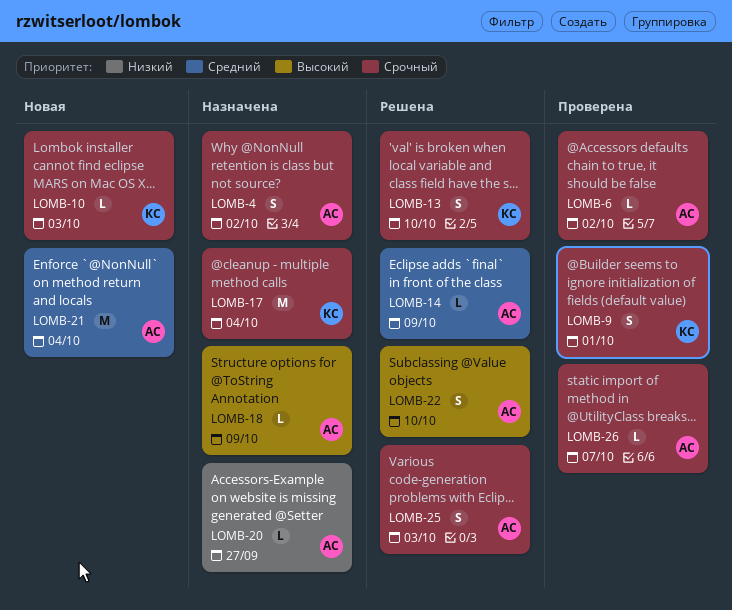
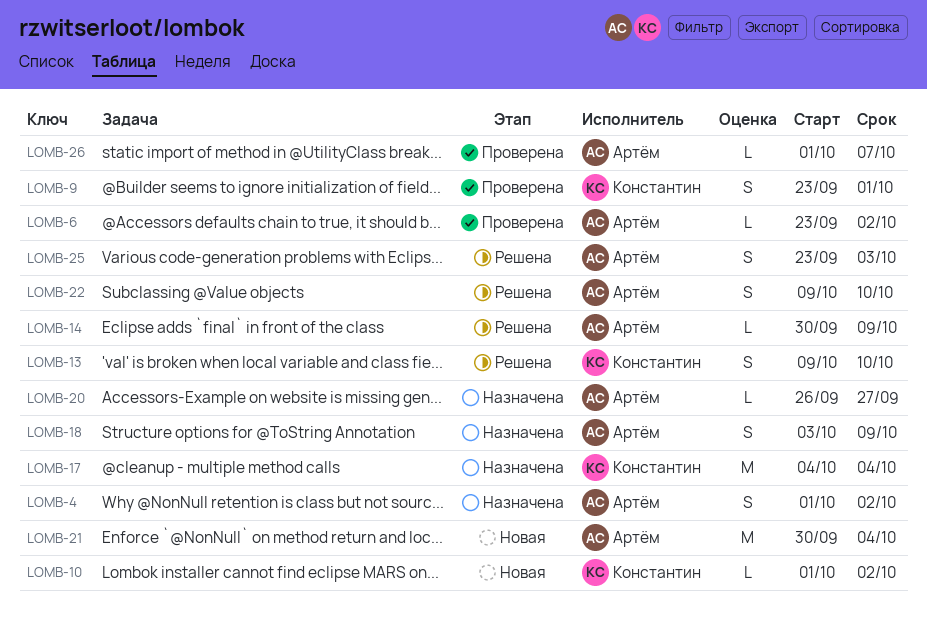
LOMB-10, due: Oct 3 -> Oct 2
LOMB-18, estimate: L -> S

